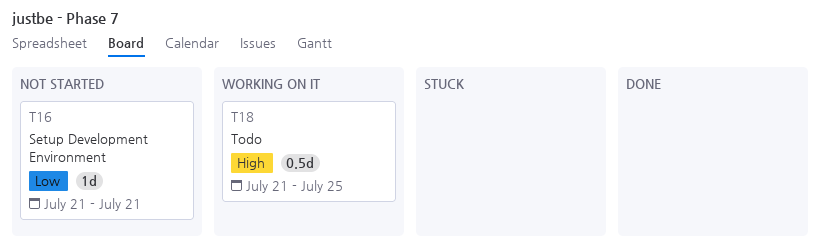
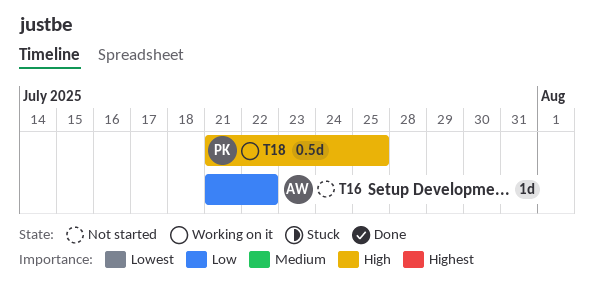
T16, due: Jul 21 -> Jul 22

